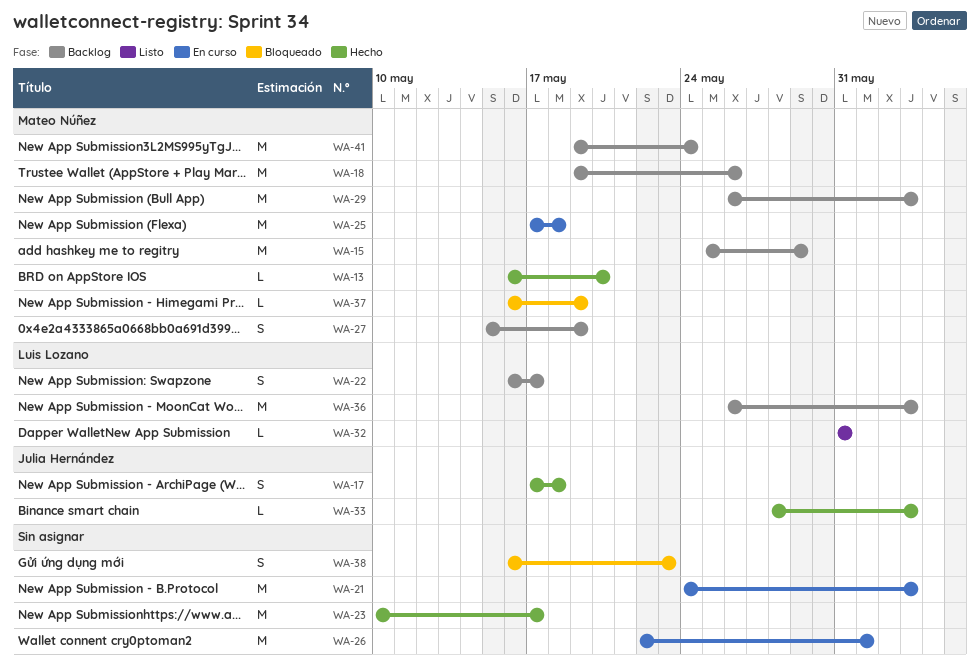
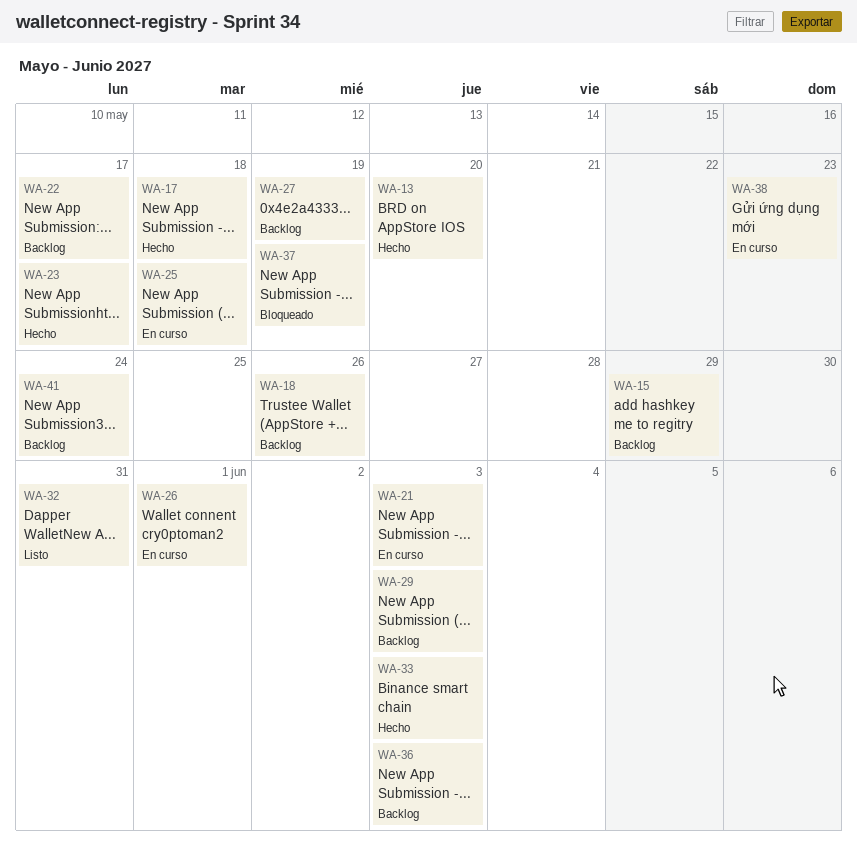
WA-38, status: Bloqueado -> En curso

